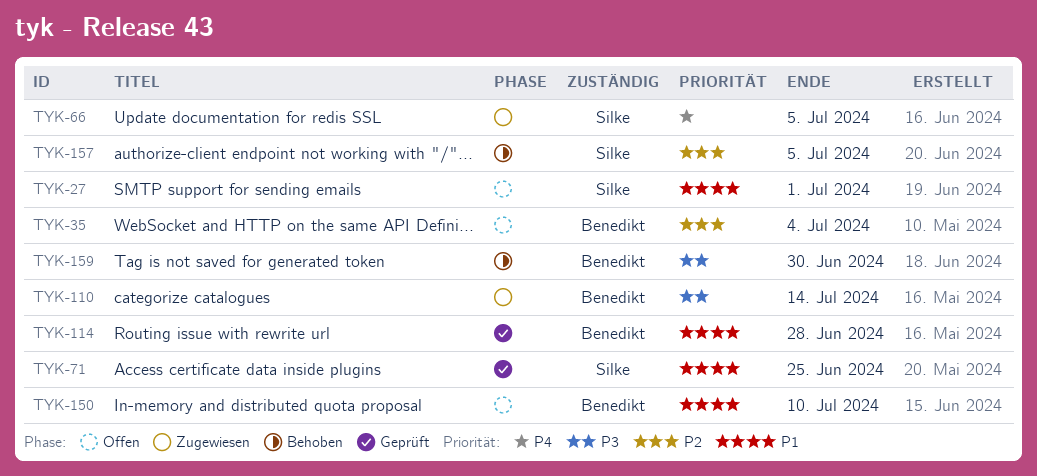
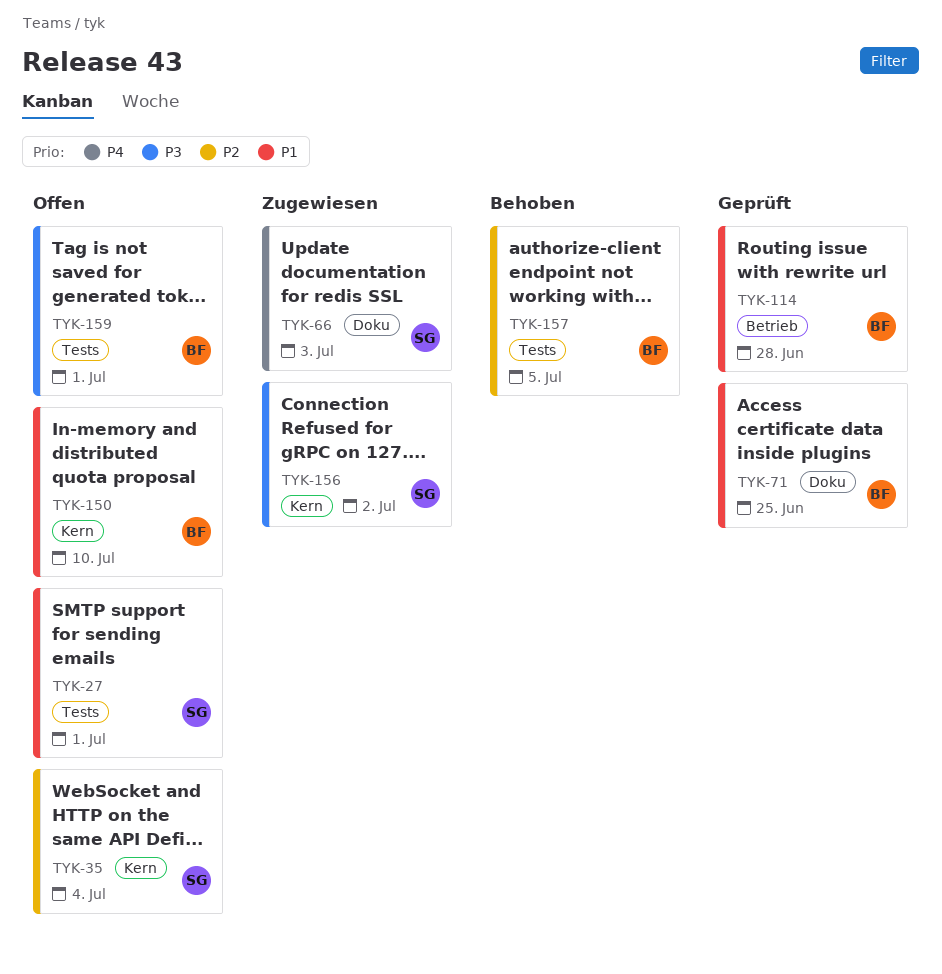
TYK-35, owner: Benedikt -> Silke
TYK-66, due: Jul 5 -> Jul 3
TYK-71, owner: Silke -> Benedikt
TYK-110: present -> none
TYK-156: none -> present
TYK-157, owner: Silke -> Benedikt
TYK-159, status: Behoben -> Offen
TYK-159, due: Jun 30 -> Jul 1

